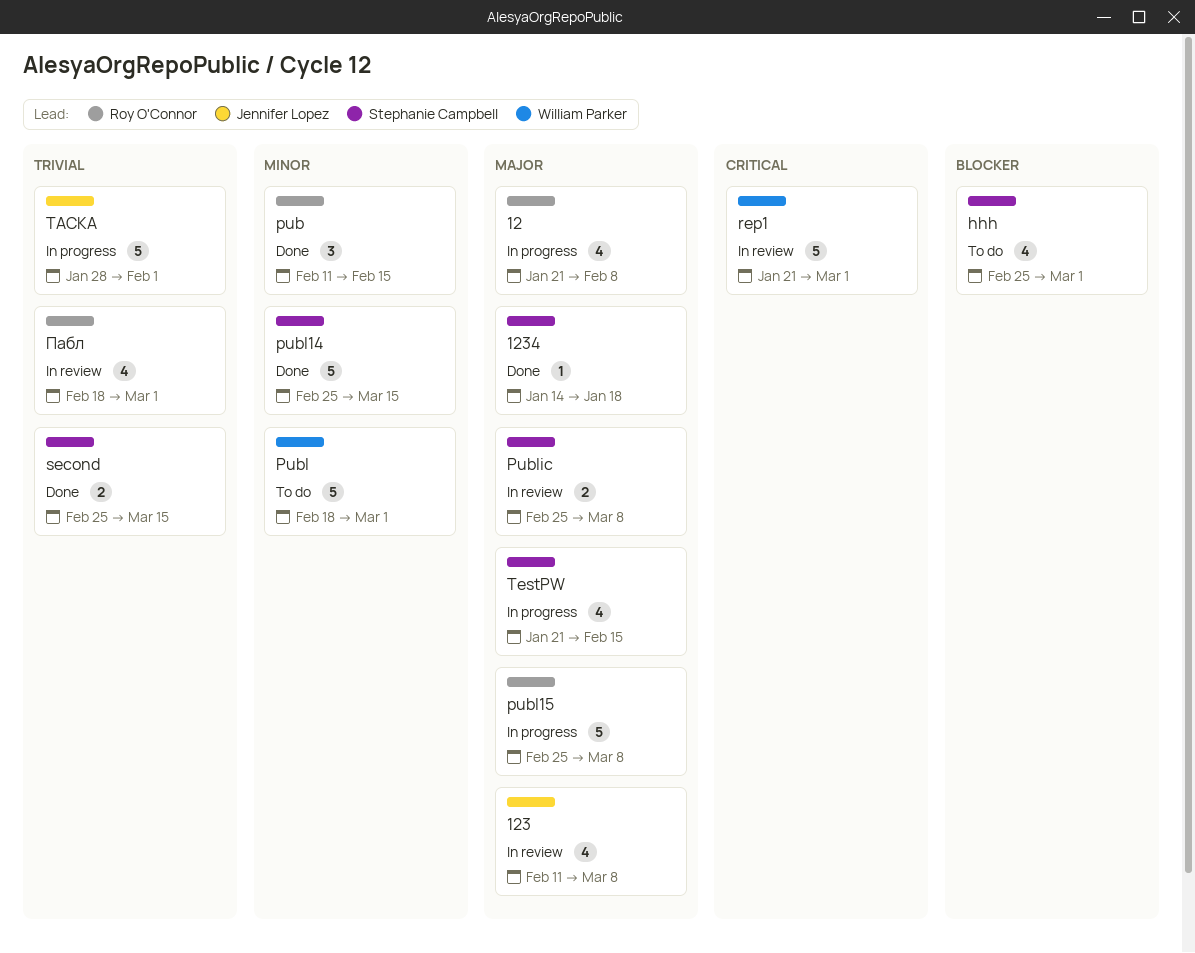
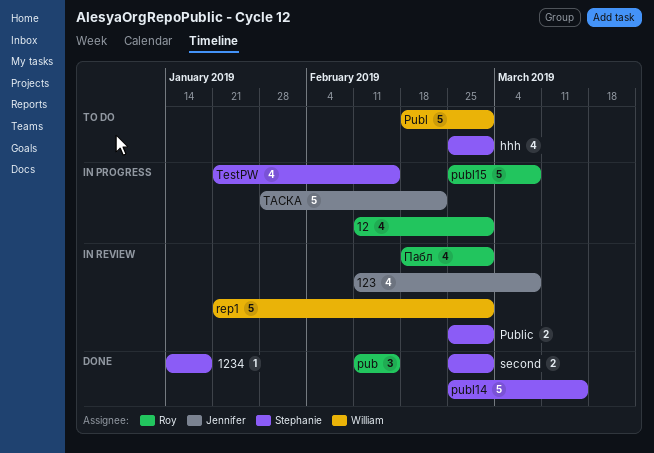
12, start: Jan 21 -> Feb 11
12, due: Feb 8 -> Mar 1
Public, due: Mar 8 -> Mar 1
second, due: Mar 15 -> Mar 1
ТАСКА, due: Feb 1 -> Feb 22

